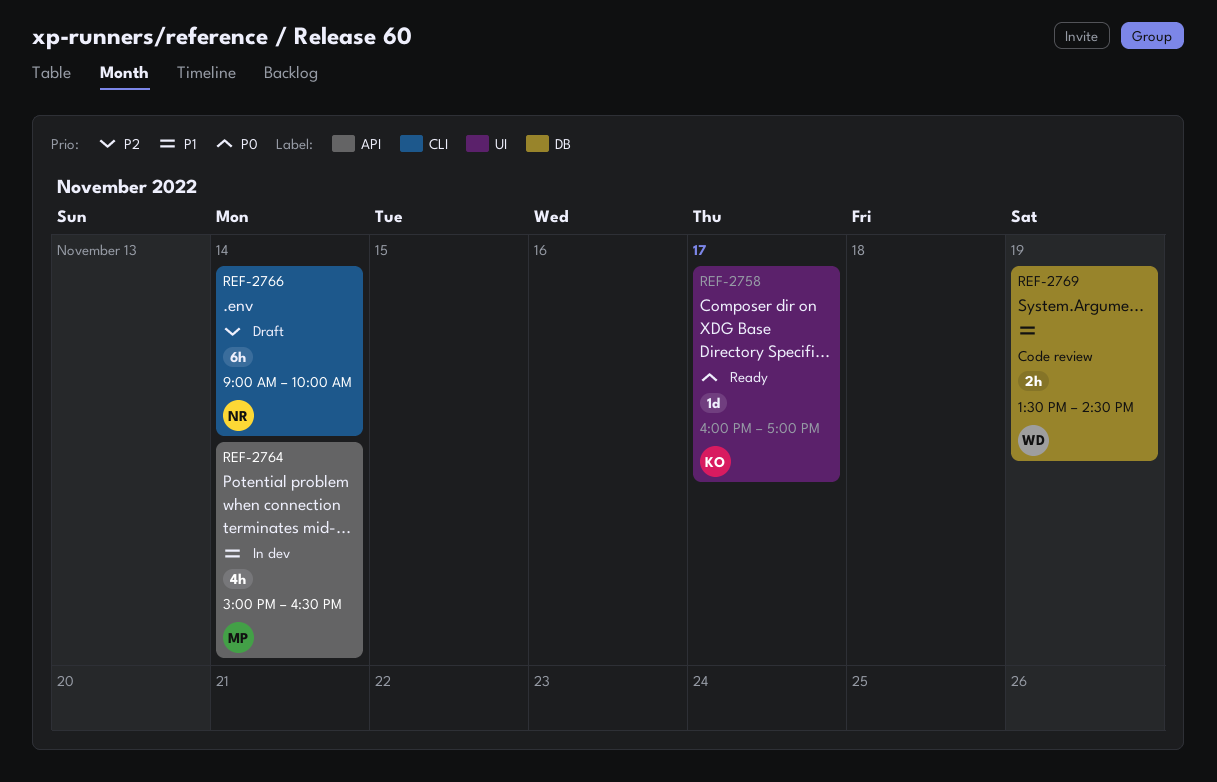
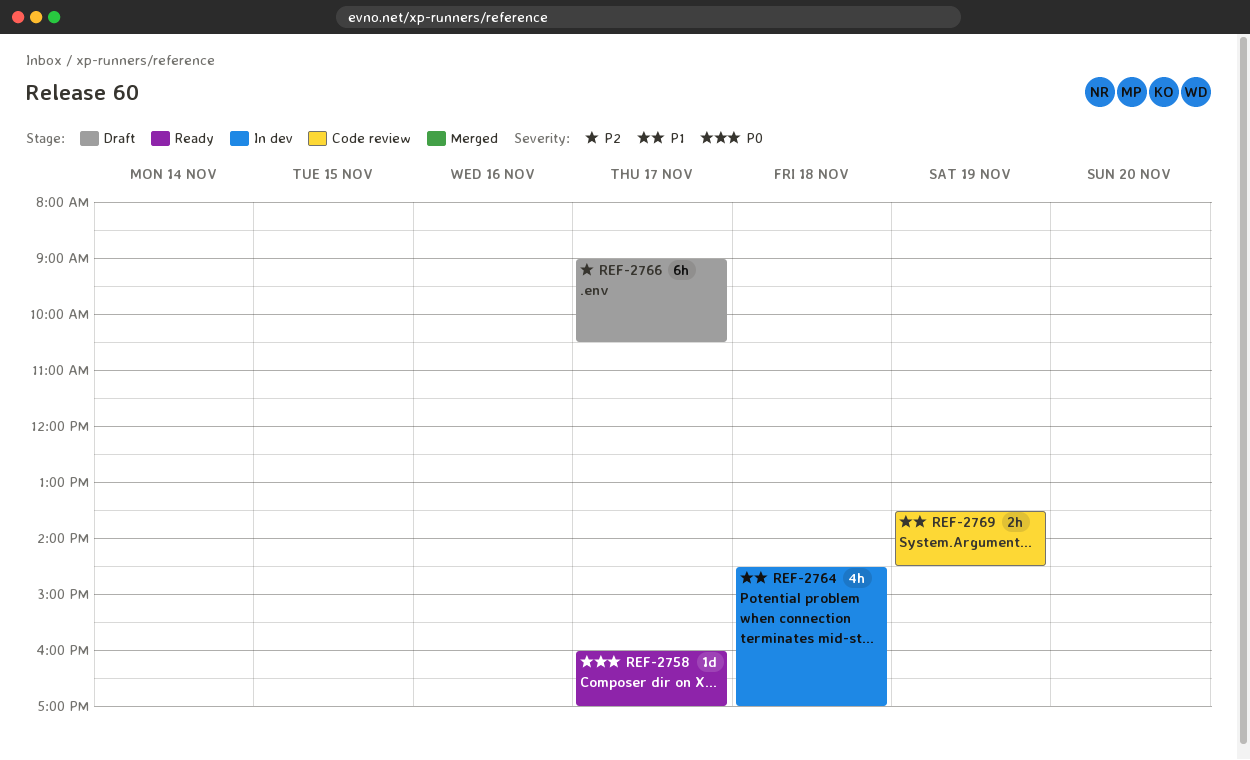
REF-2764, day: Nov 14 -> Nov 18
REF-2764, begins: 15:00 -> 14:30
REF-2764, ends: 16:30 -> 17:00
REF-2766, day: Nov 14 -> Nov 17
REF-2766, ends: 10:00 -> 10:30

